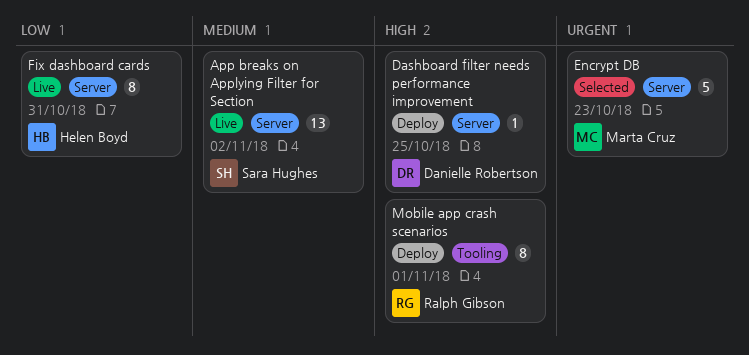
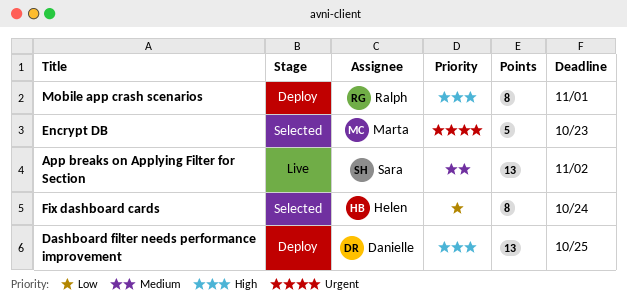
Dashboard filter needs performance improvement, estimate: 1 -> 13
Fix dashboard cards, status: Live -> Selected
Fix dashboard cards, due: Oct 31 -> Oct 24

